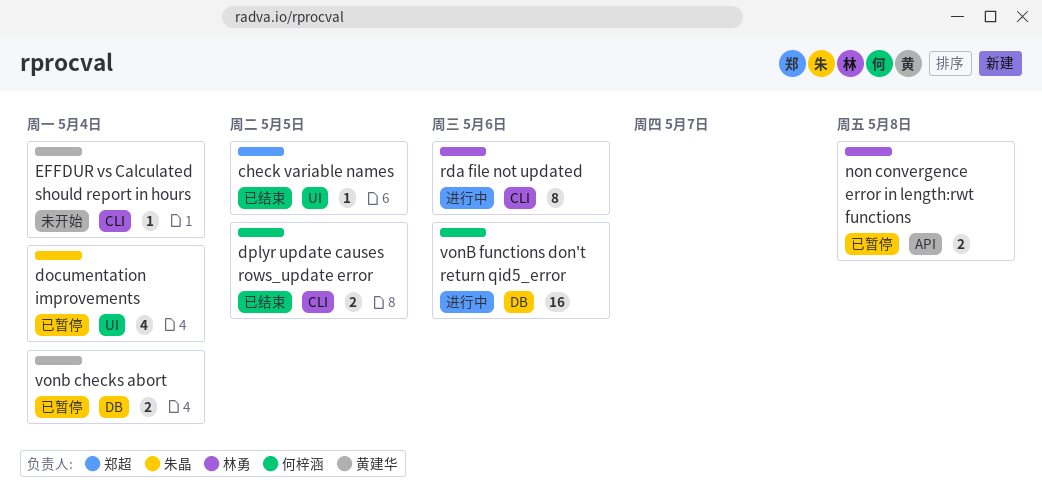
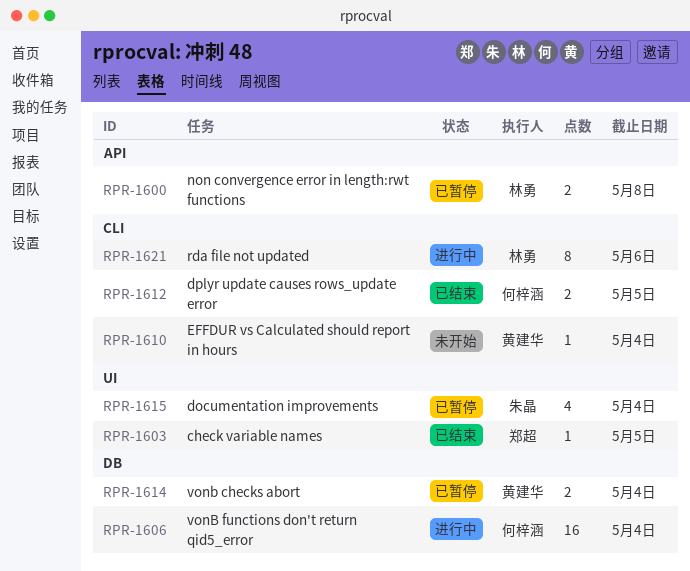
vonB functions don't return qid5_error, due: May 6 -> May 4

